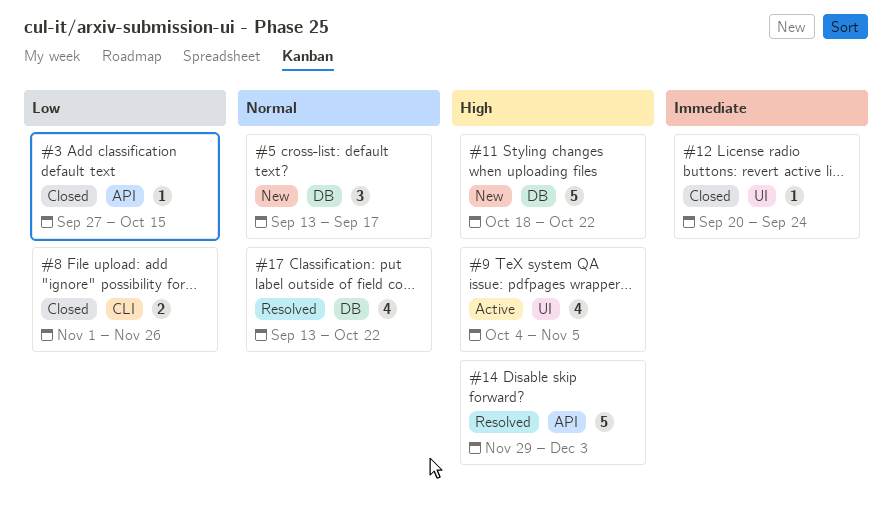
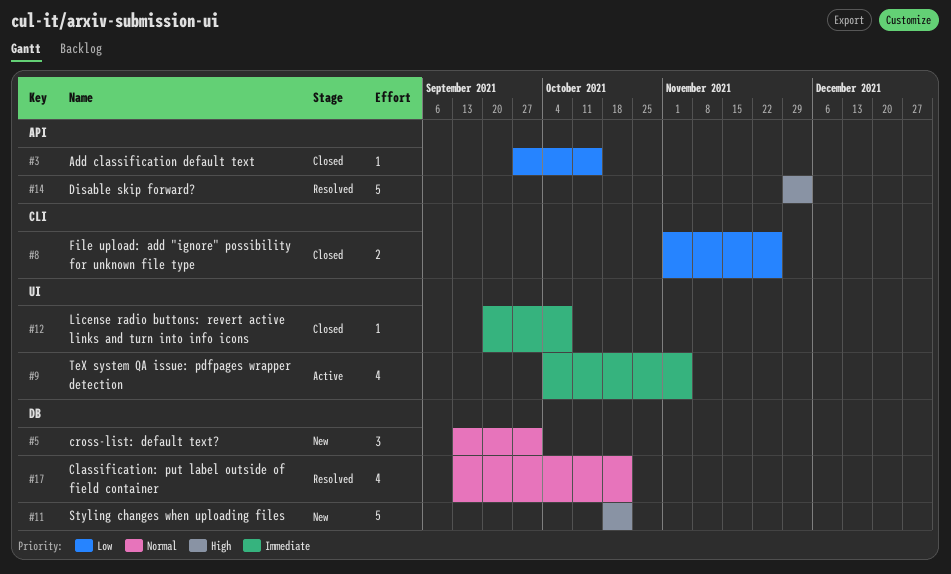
#5, due: Sep 17 -> Oct 1
#9, priority: High -> Immediate
#12, due: Sep 24 -> Oct 8

